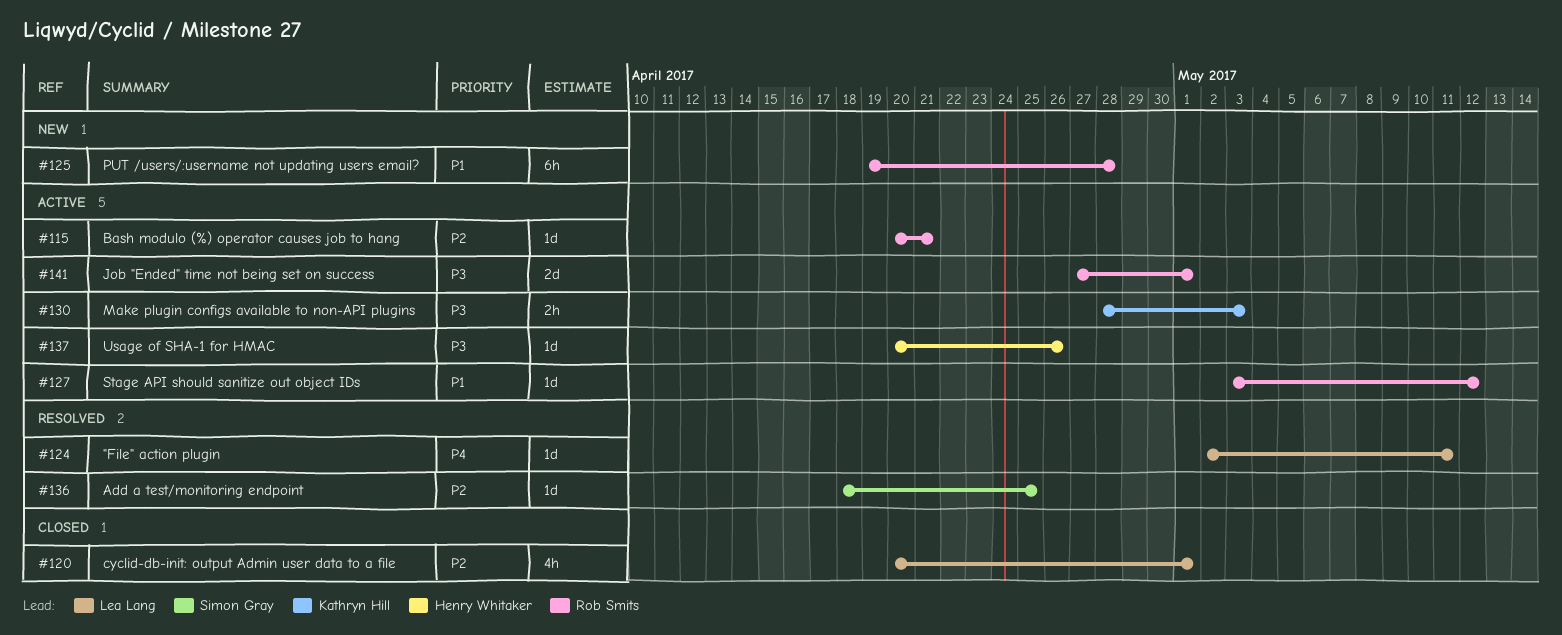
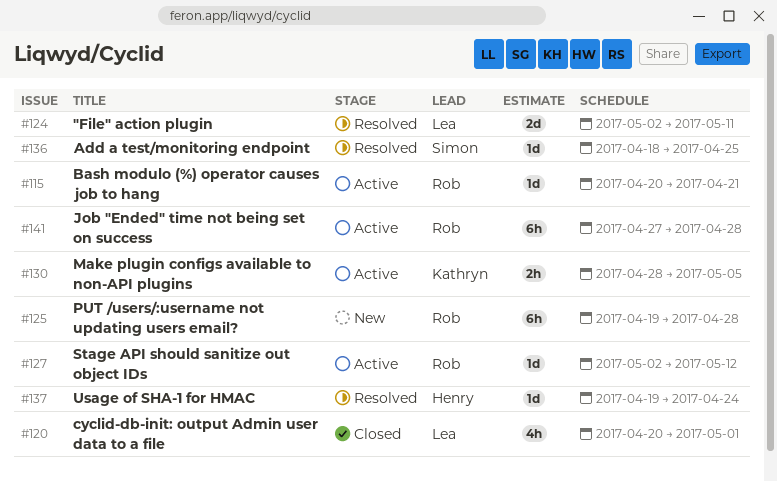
#124, estimate: 1d -> 2d
#127, start: May 3 -> May 2
#130, due: May 3 -> May 5
#137, status: Active -> Resolved
#137, start: Apr 20 -> Apr 19
#137, due: Apr 26 -> Apr 24
#141, estimate: 2d -> 6h
#141, due: May 1 -> Apr 28

